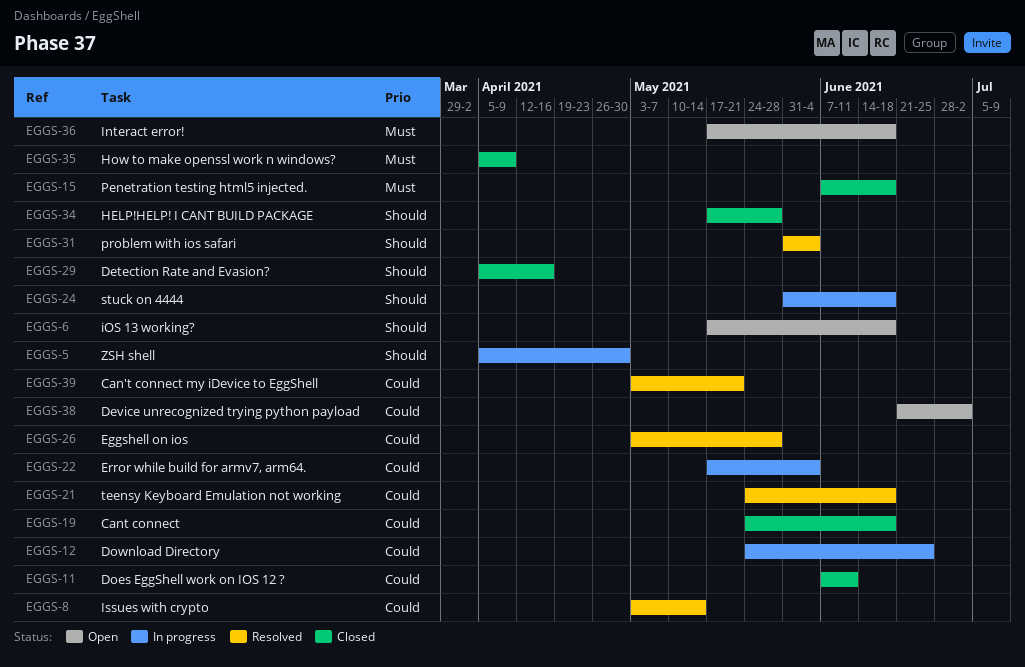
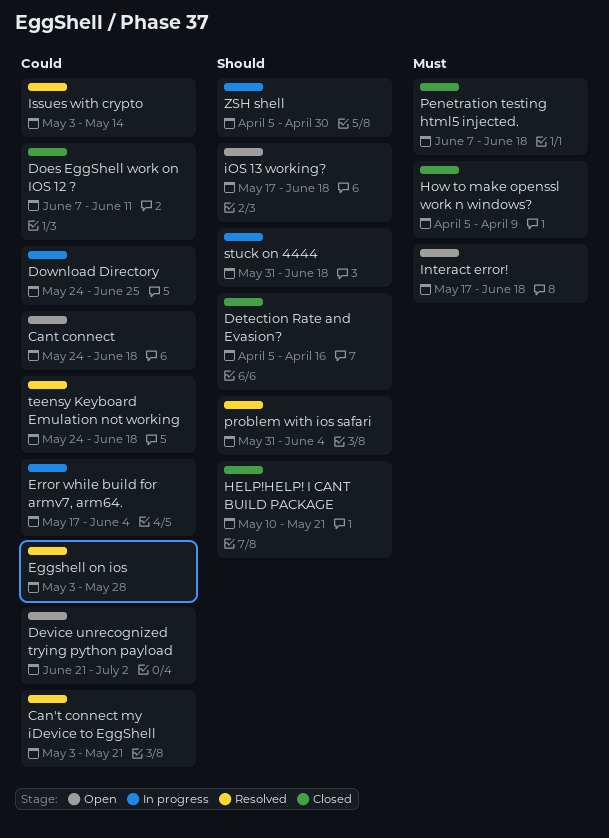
Cant connect, status: Closed -> Open
HELP!HELP! I CANT BUILD PACKAGE, start: May 17 -> May 10
HELP!HELP! I CANT BUILD PACKAGE, due: May 28 -> May 21

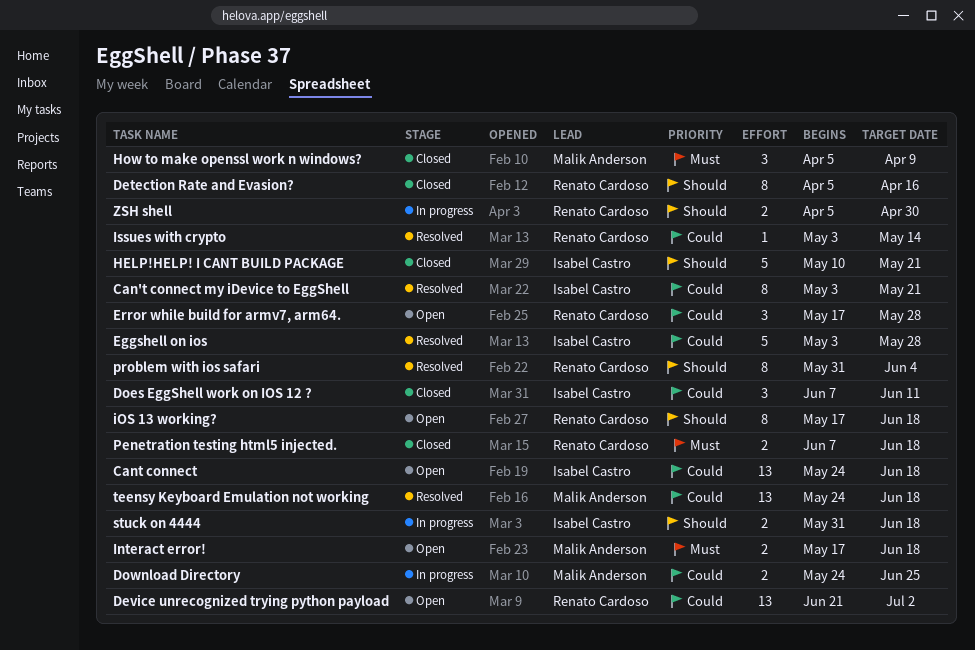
Error while build for armv7, arm64., status: In progress -> Open
Error while build for armv7, arm64., due: Jun 4 -> May 28

